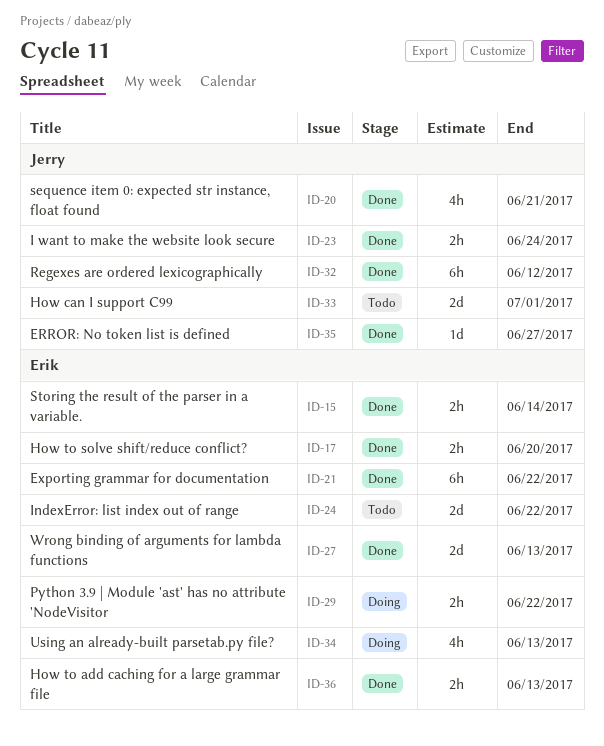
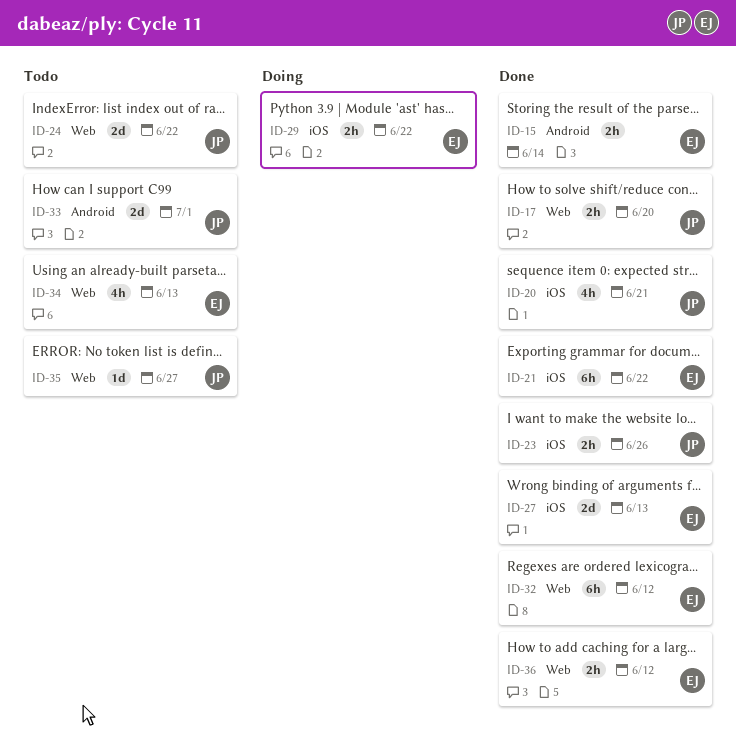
ID-17, owner: Erik -> Jerry
ID-23, due: Jun 24 -> Jun 26
ID-24, owner: Erik -> Jerry
ID-32, owner: Jerry -> Erik
ID-34, status: Doing -> Todo
ID-35, status: Done -> Todo
ID-36, due: Jun 13 -> Jun 12

